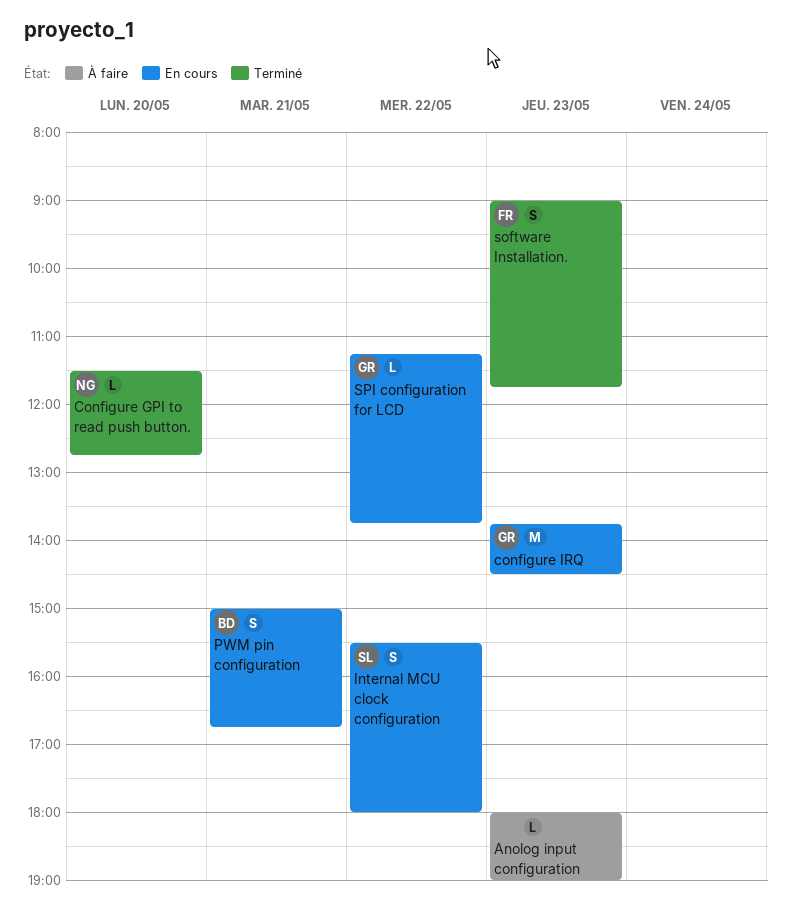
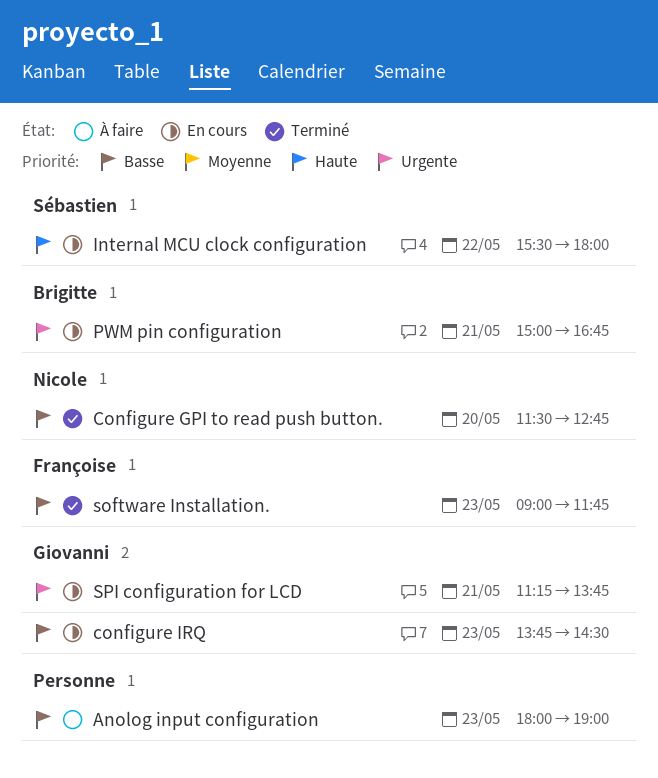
SPI configuration for LCD, day: May 22 -> May 21

